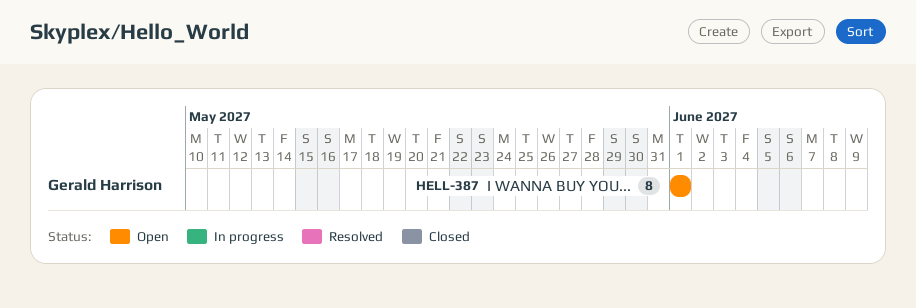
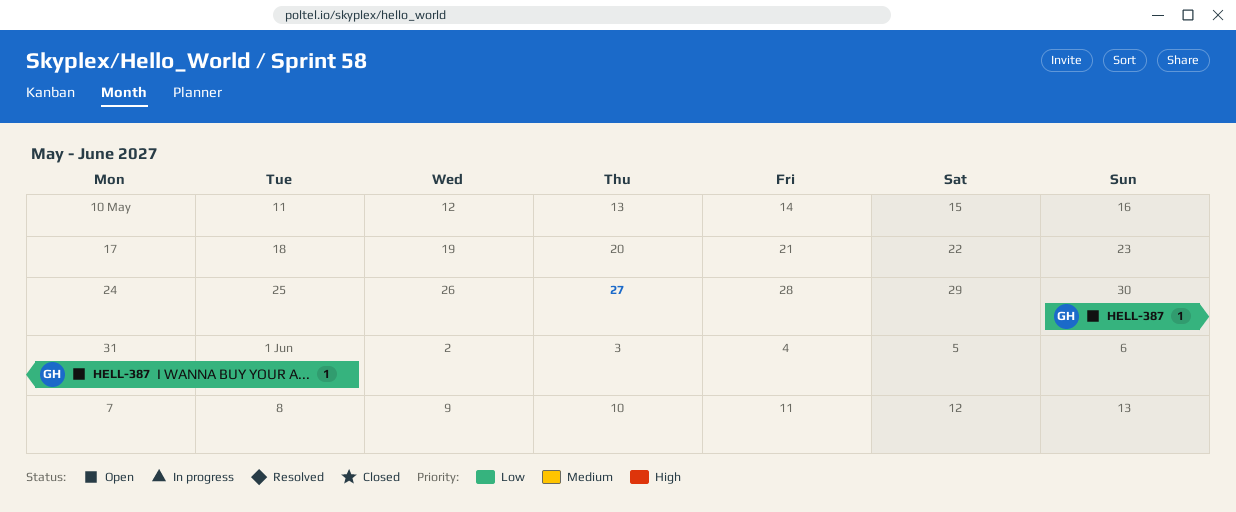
HELL-387, estimate: 8 -> 1
HELL-387, start: Jun 1 -> May 30

